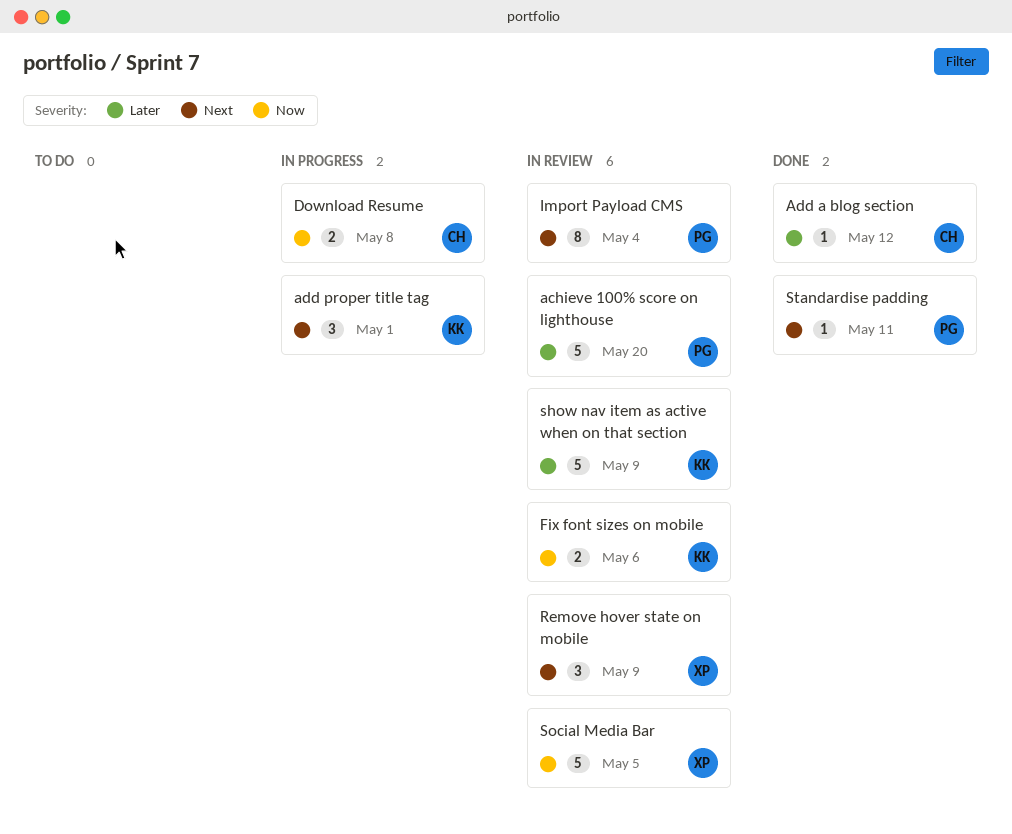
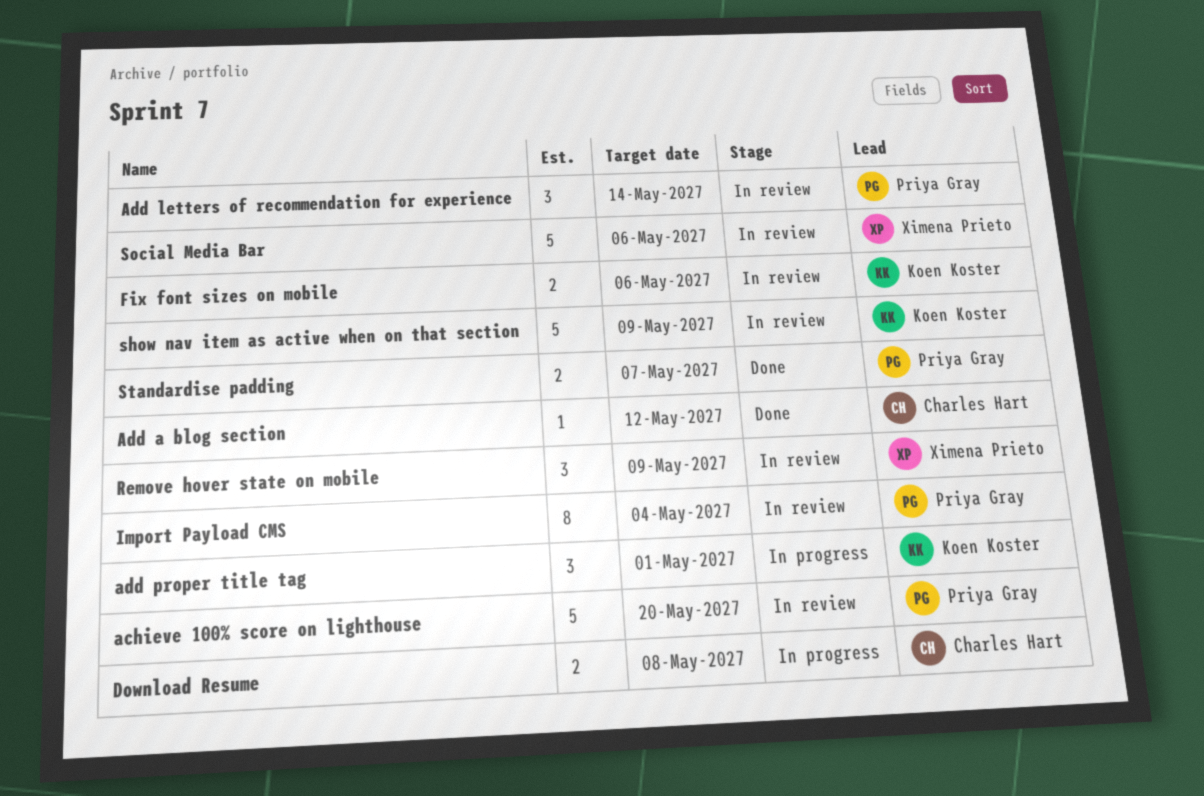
Add letters of recommendation for experience: none -> present
Social Media Bar, due: May 5 -> May 6
Standardise padding, estimate: 1 -> 2
Standardise padding, due: May 11 -> May 7

